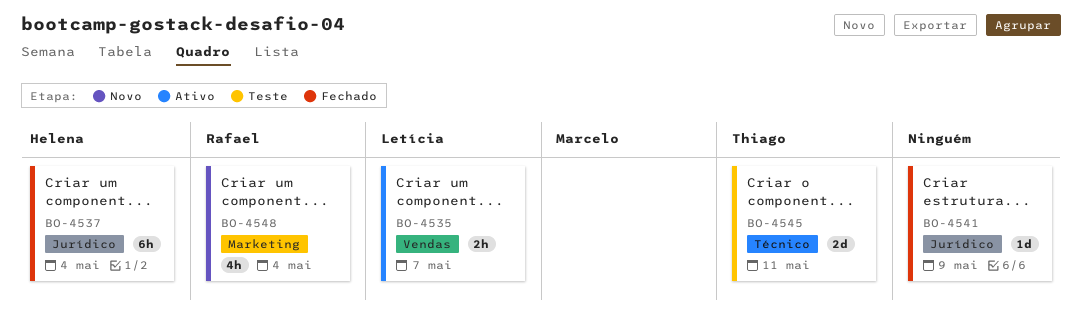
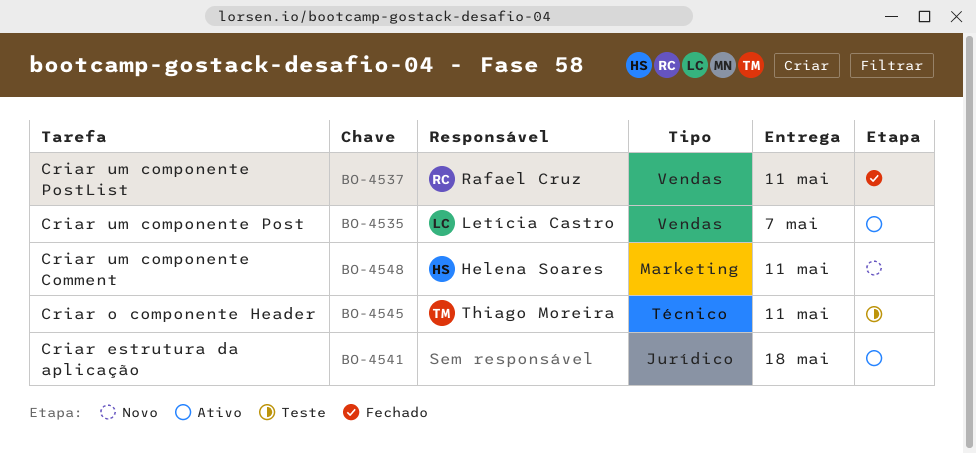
BO-4537, owner: Helena Soares -> Rafael Cruz
BO-4537, label: Jurídico -> Vendas
BO-4537, due: May 4 -> May 11
BO-4541, status: Fechado -> Ativo
BO-4541, due: May 9 -> May 18
BO-4548, owner: Rafael Cruz -> Helena Soares
BO-4548, due: May 4 -> May 11

